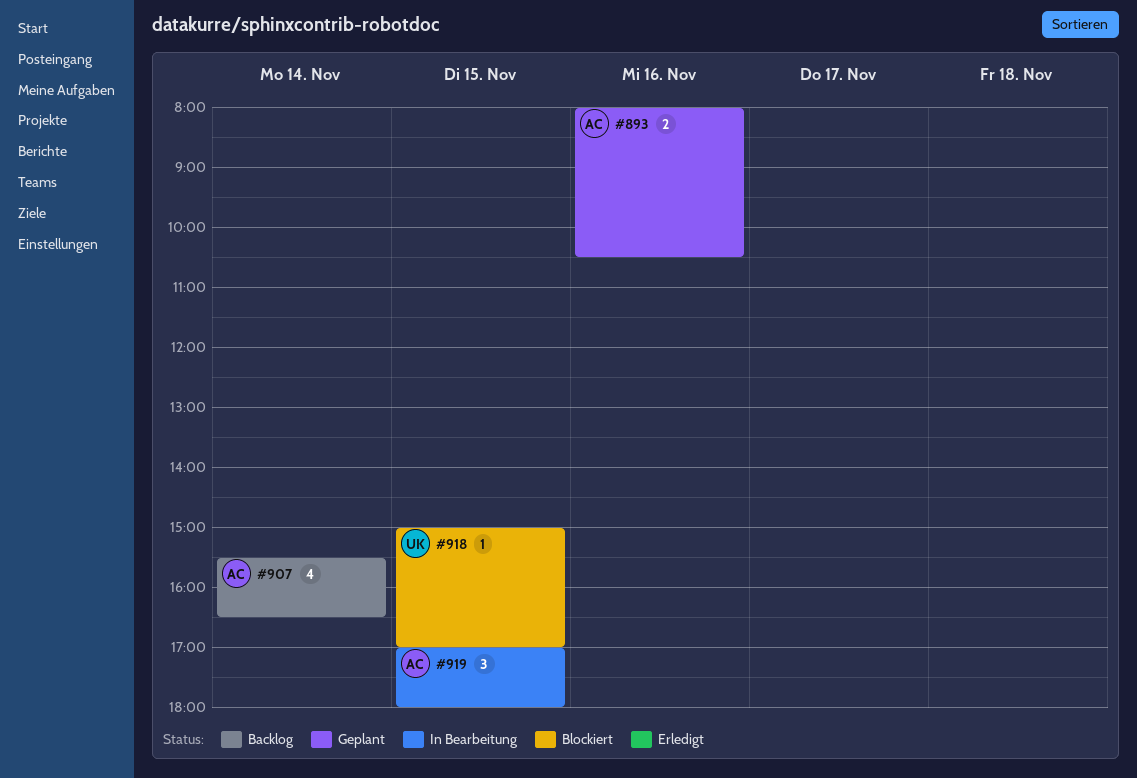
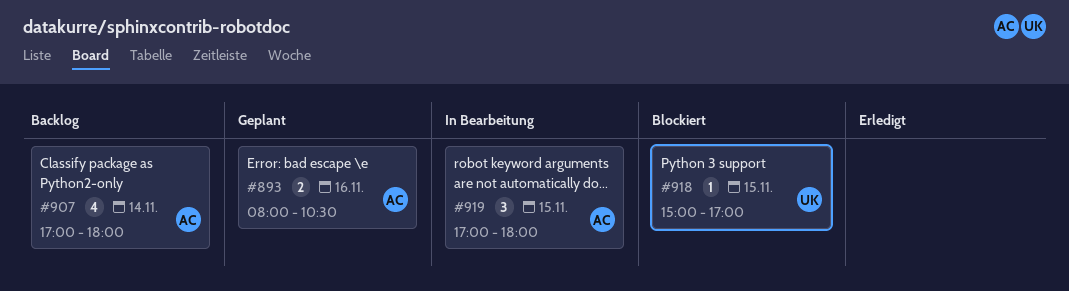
#907, begins: 15:30 -> 17:00
#907, ends: 16:30 -> 18:00

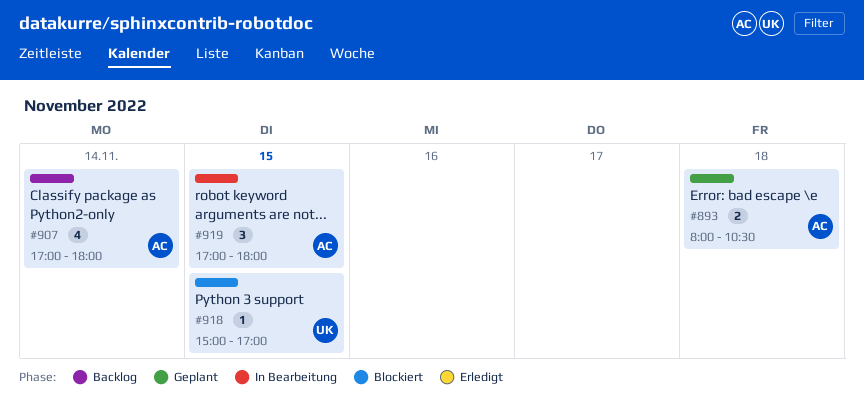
#893, day: Nov 16 -> Nov 18

